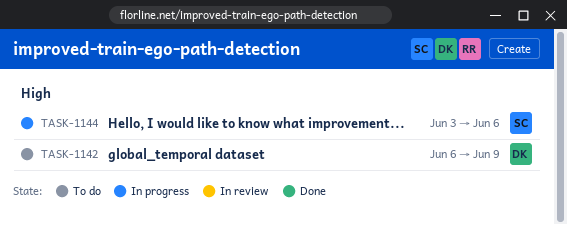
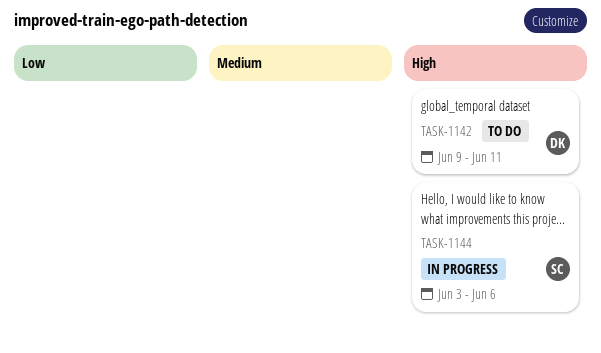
TASK-1142, start: Jun 6 -> Jun 9
TASK-1142, due: Jun 9 -> Jun 11

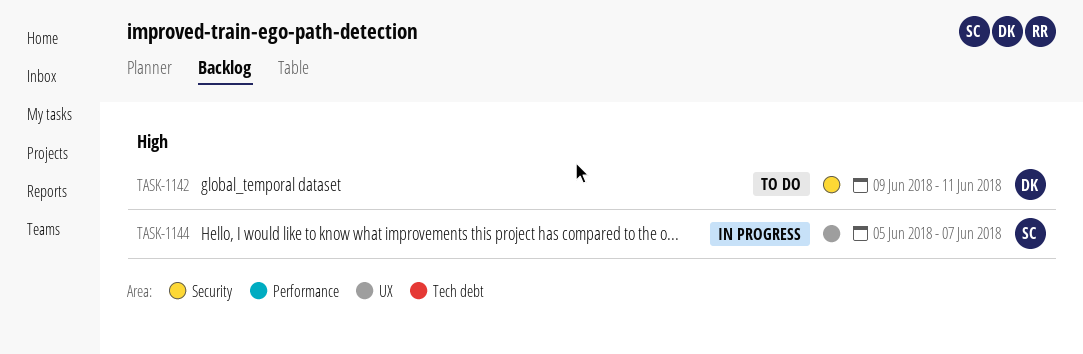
TASK-1144, start: Jun 3 -> Jun 5
TASK-1144, due: Jun 6 -> Jun 7

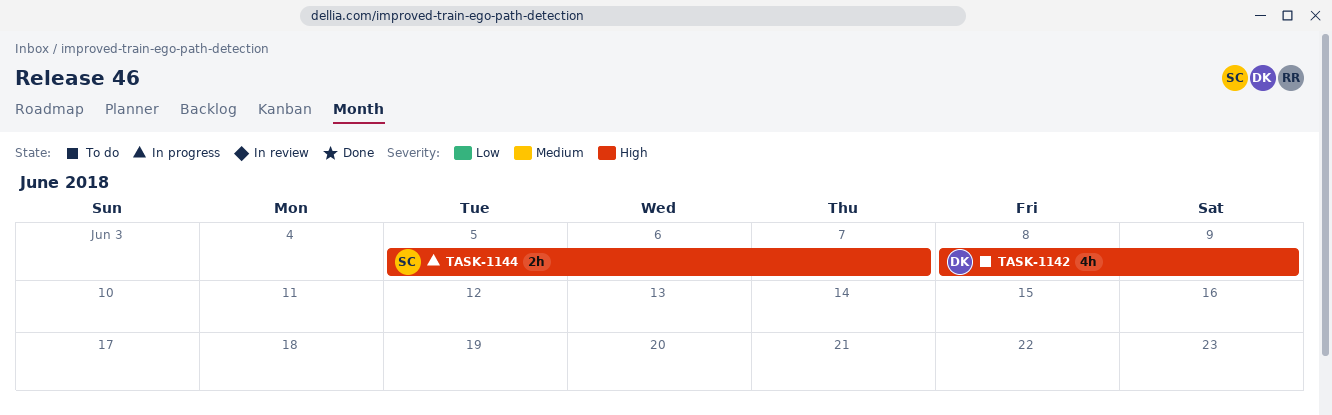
TASK-1142, start: Jun 9 -> Jun 8
TASK-1142, due: Jun 11 -> Jun 9

